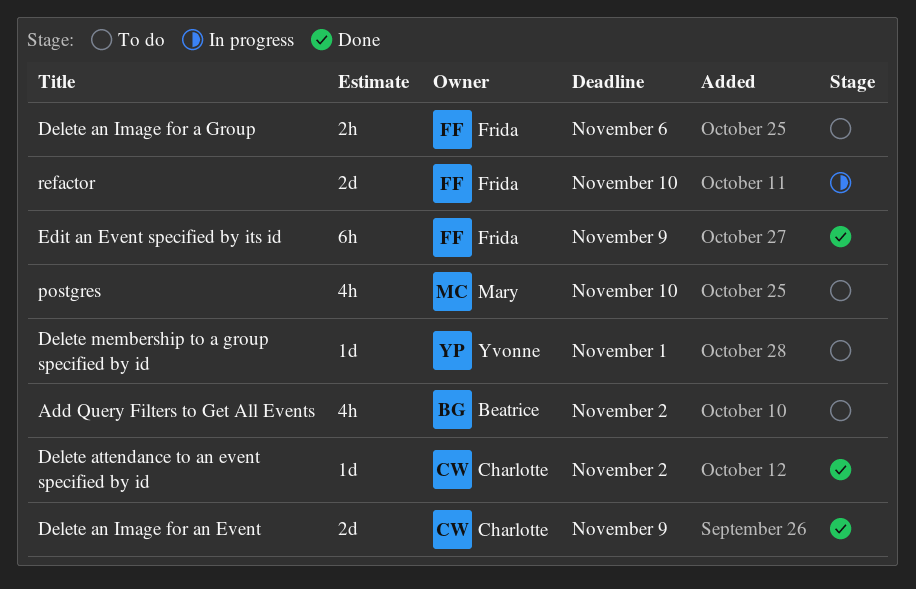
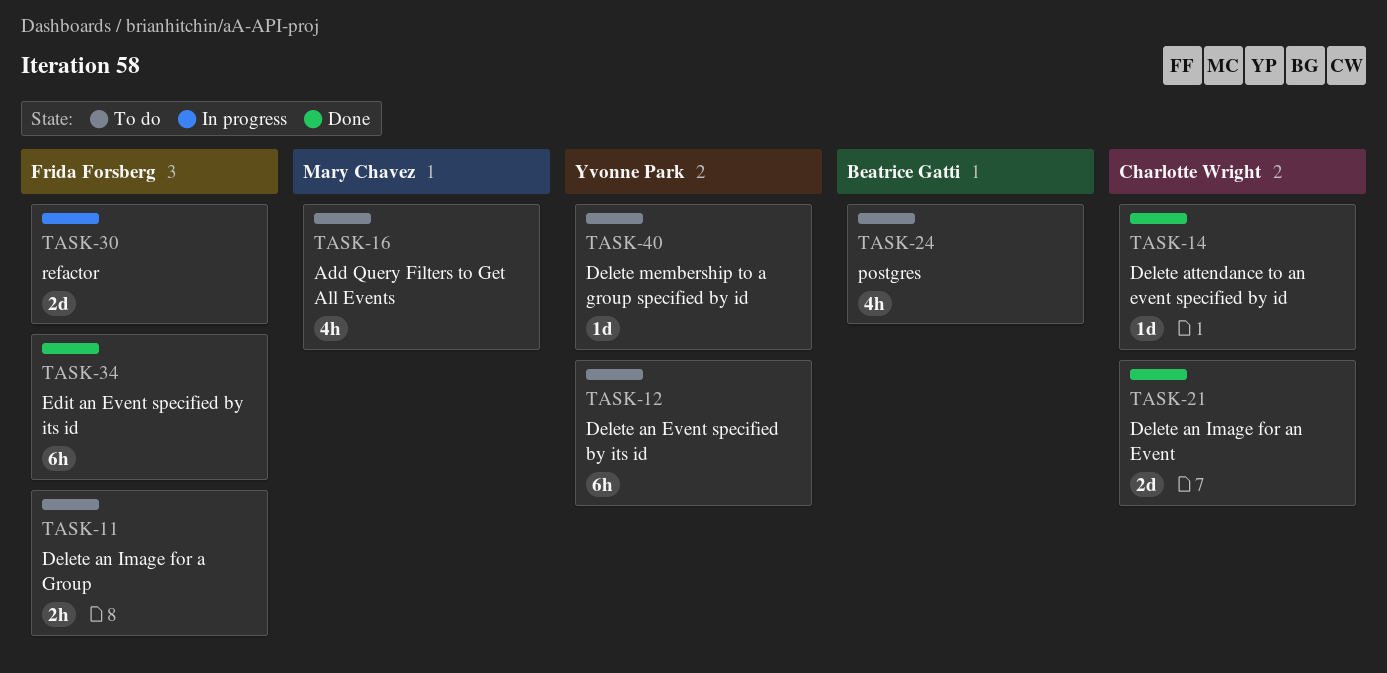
Add Query Filters to Get All Events, owner: Beatrice Gatti -> Mary Chavez
Delete an Event specified by its id: none -> present
postgres, owner: Mary Chavez -> Beatrice Gatti

